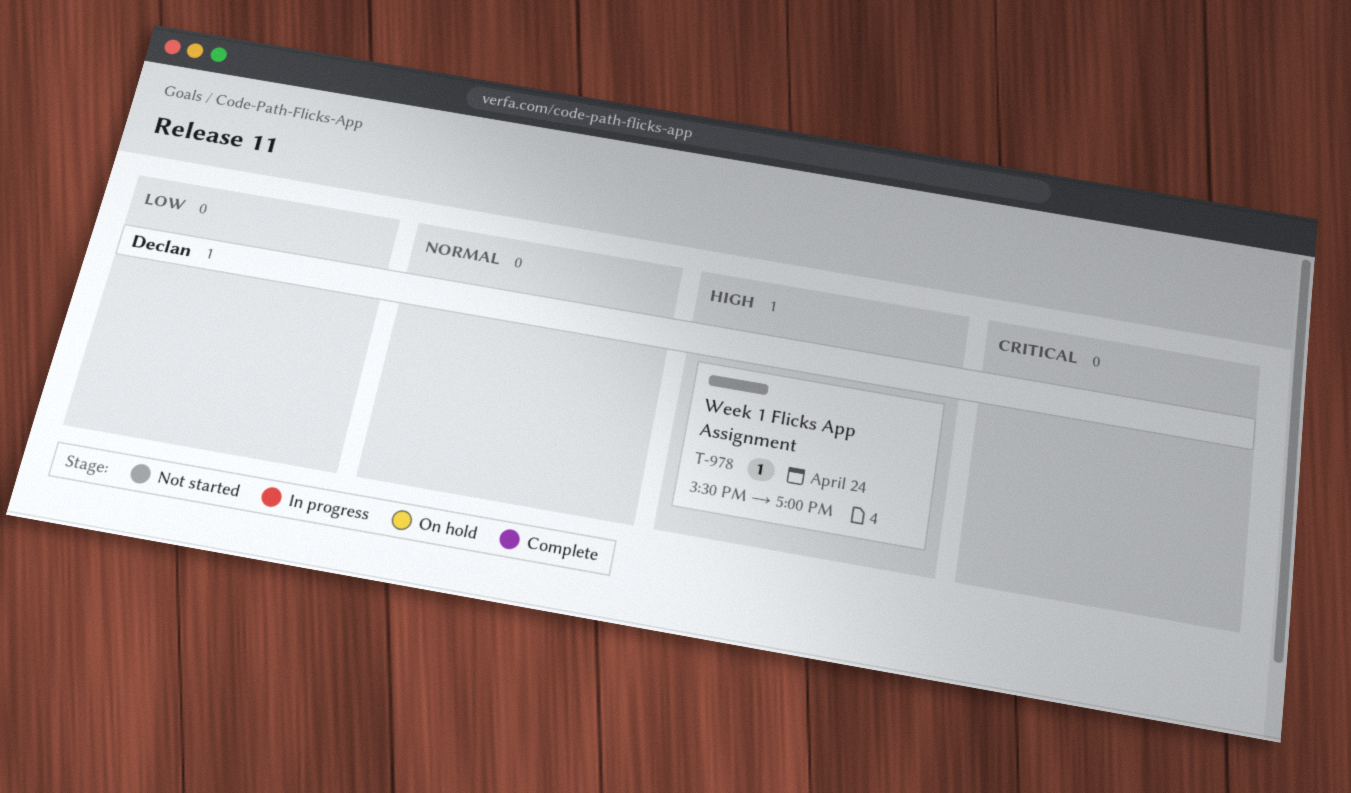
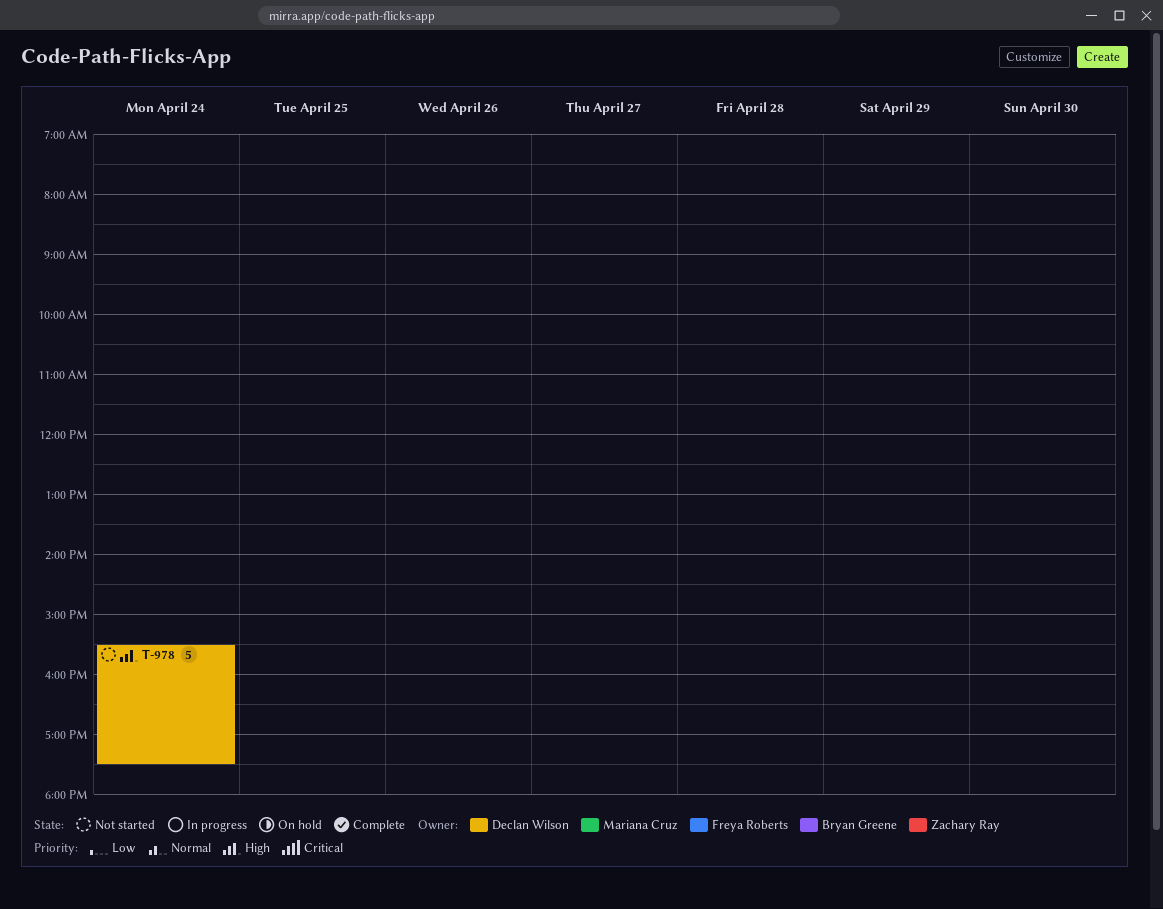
T-978, estimate: 1 -> 5
T-978, ends: 17:00 -> 17:30

